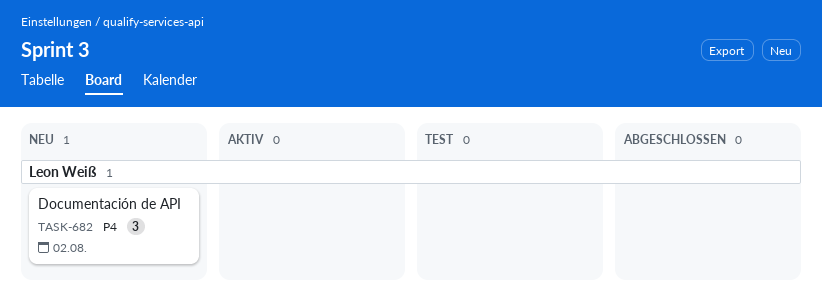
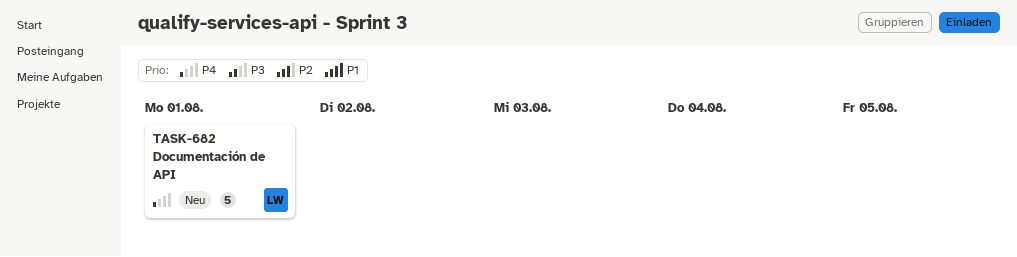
TASK-682, estimate: 3 -> 5
TASK-682, due: Aug 2 -> Aug 1

